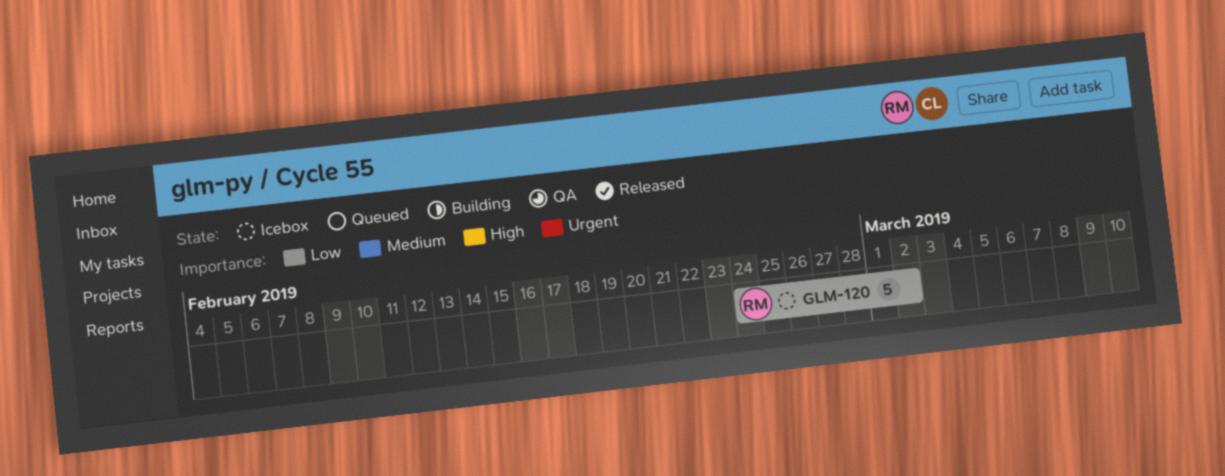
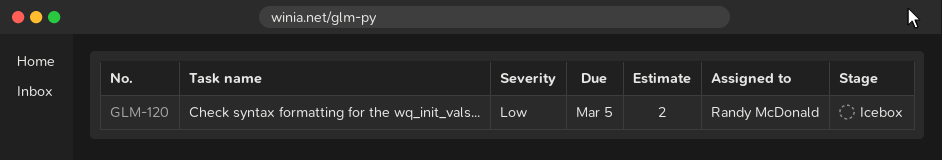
GLM-120, estimate: 5 -> 2
GLM-120, due: Mar 2 -> Mar 5

